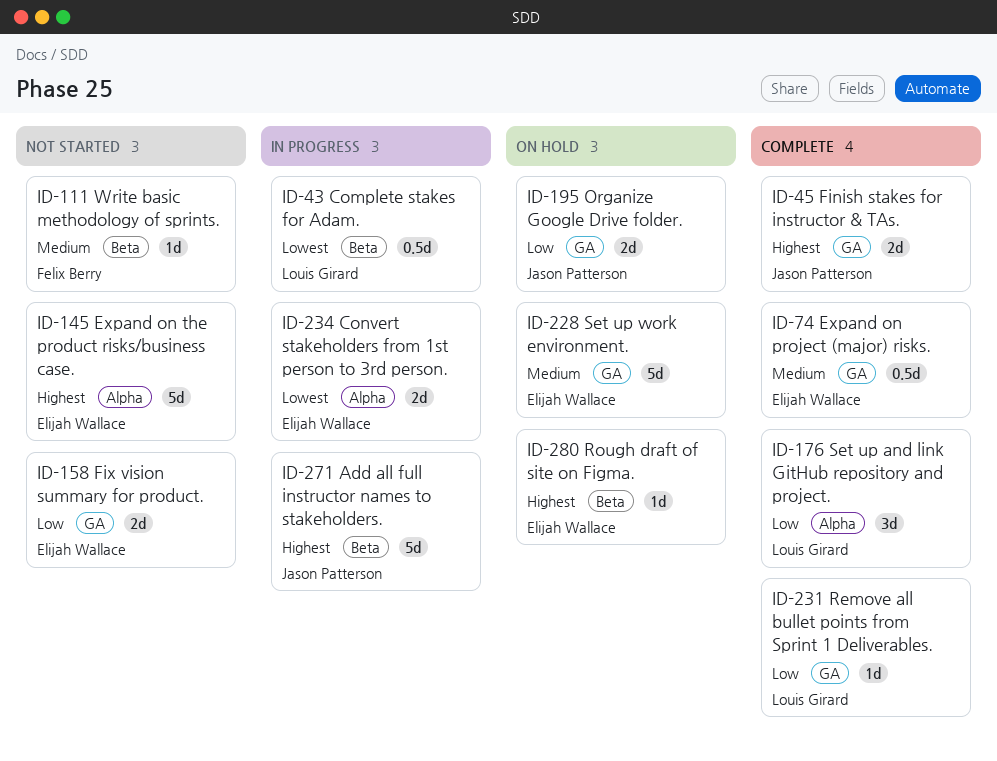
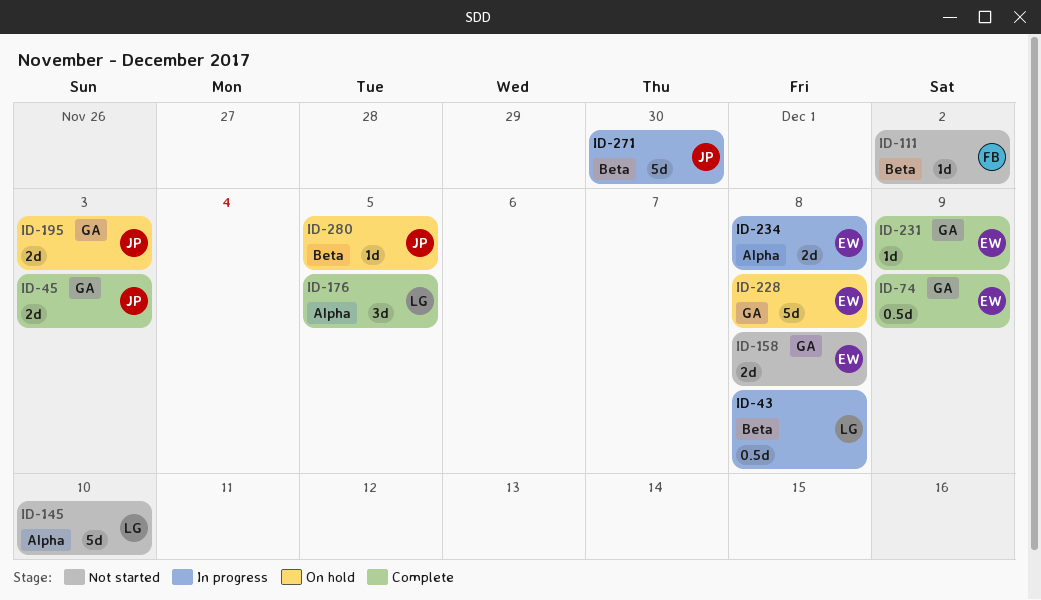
ID-145, owner: Elijah Wallace -> Louis Girard
ID-231, owner: Louis Girard -> Elijah Wallace
ID-280, owner: Elijah Wallace -> Jason Patterson

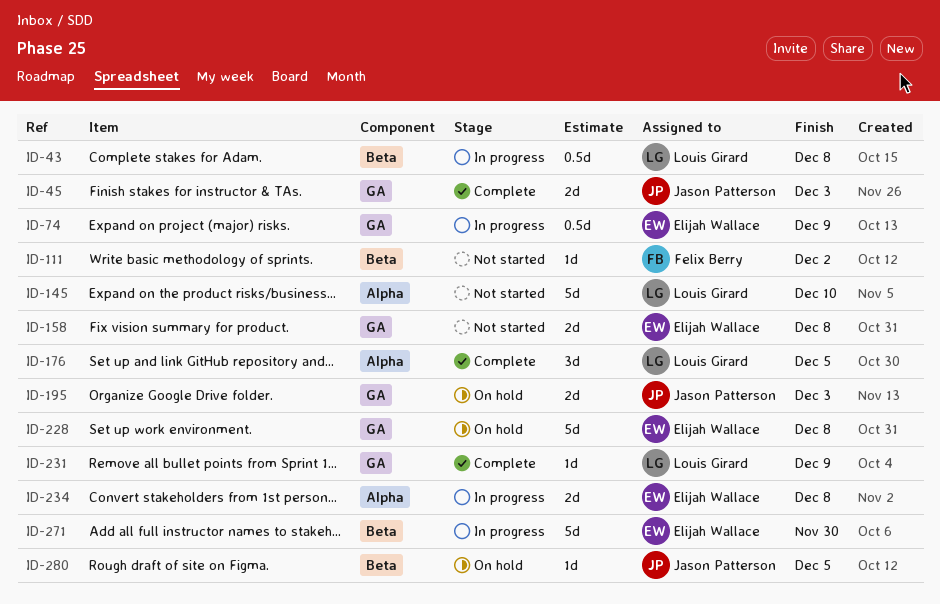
ID-74, status: Complete -> In progress
ID-231, owner: Elijah Wallace -> Louis Girard
ID-271, owner: Jason Patterson -> Elijah Wallace

